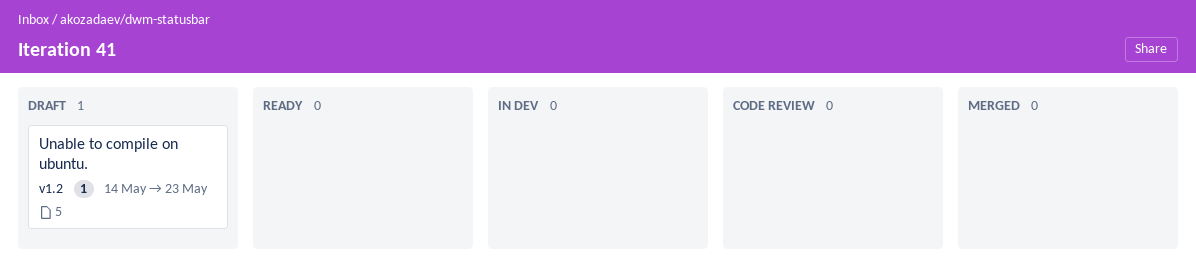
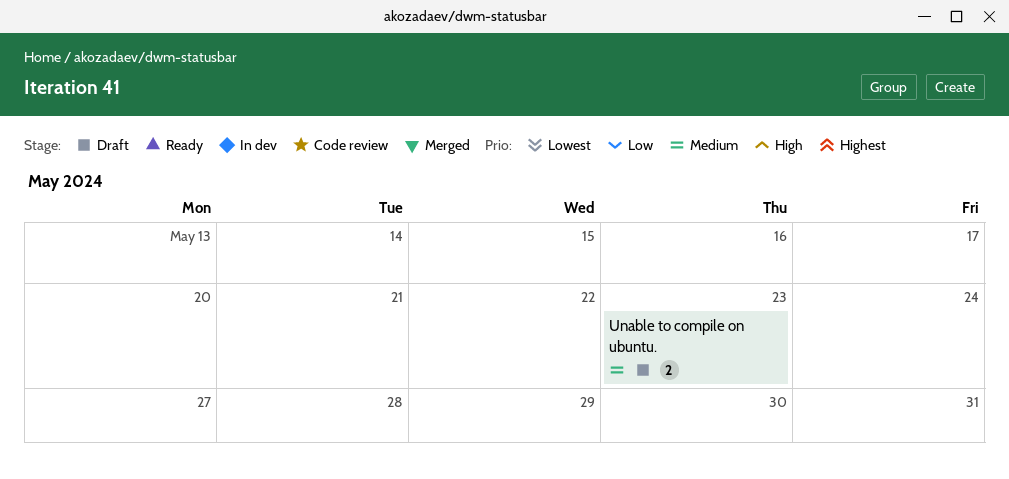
Unable to compile on ubuntu., estimate: 1 -> 2

